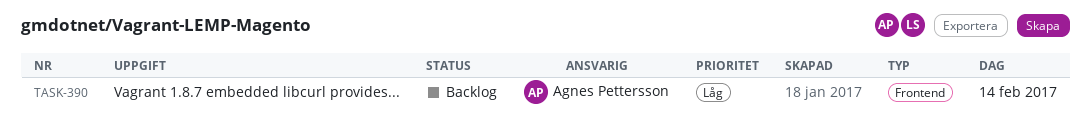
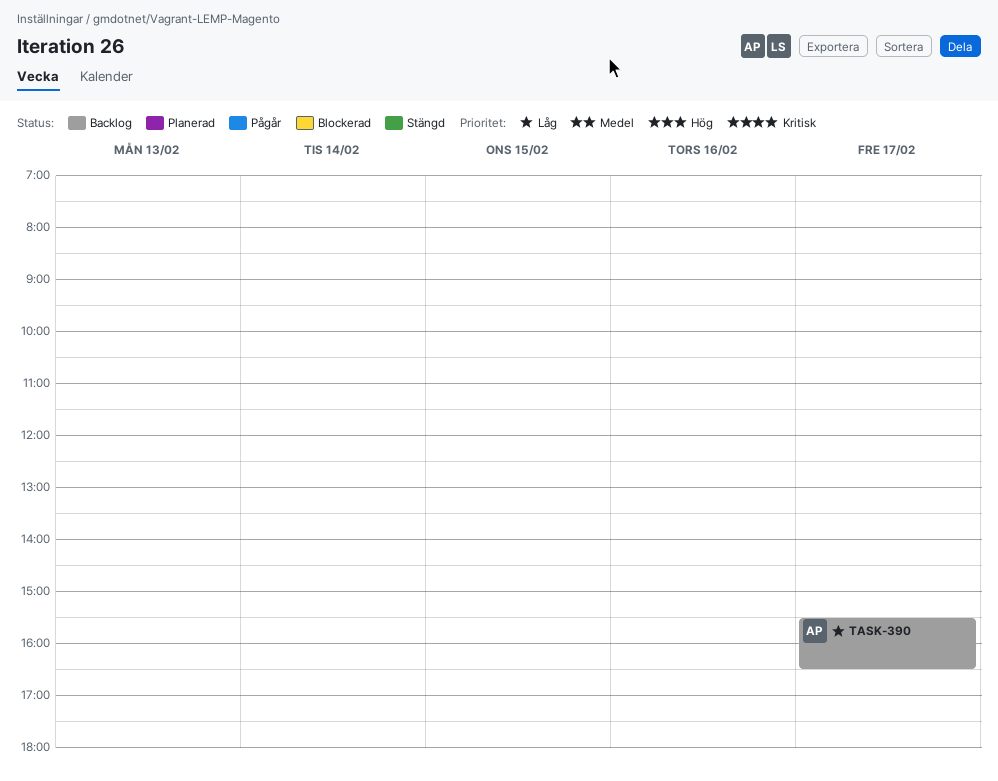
TASK-390, day: Feb 14 -> Feb 17

